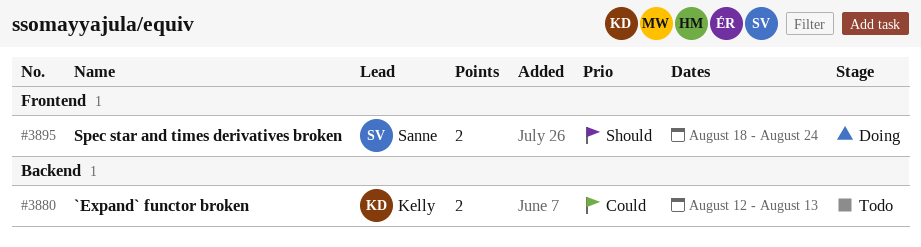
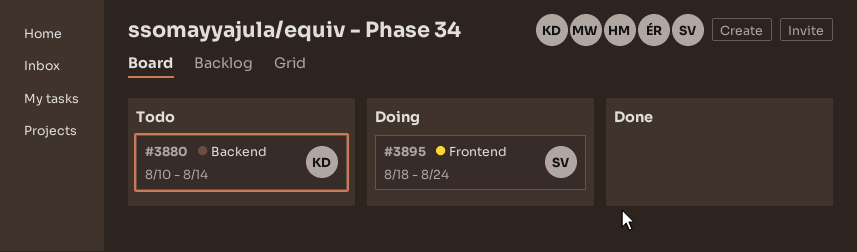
#3880, start: Aug 12 -> Aug 10
#3880, due: Aug 13 -> Aug 14

